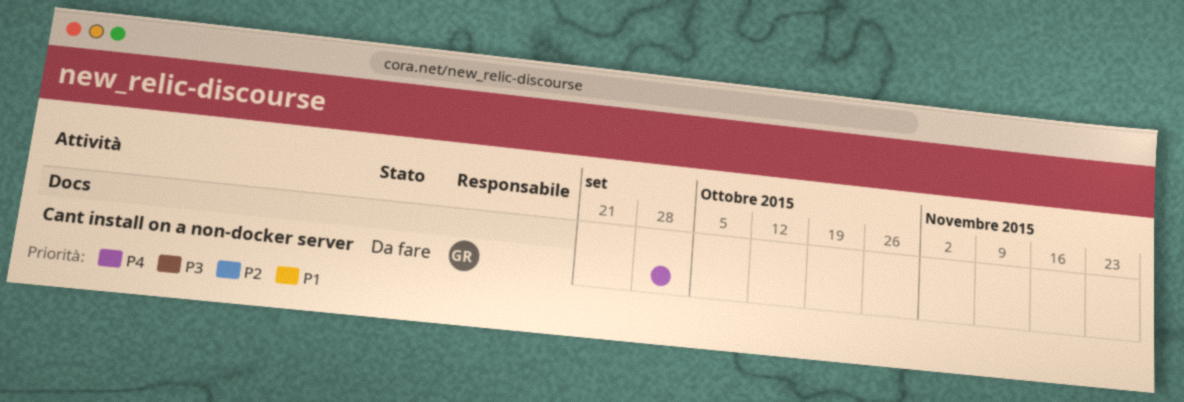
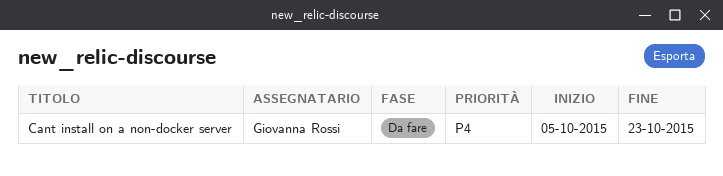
Cant install on a non-docker server, start: Sep 28 -> Oct 5
Cant install on a non-docker server, due: Oct 2 -> Oct 23

